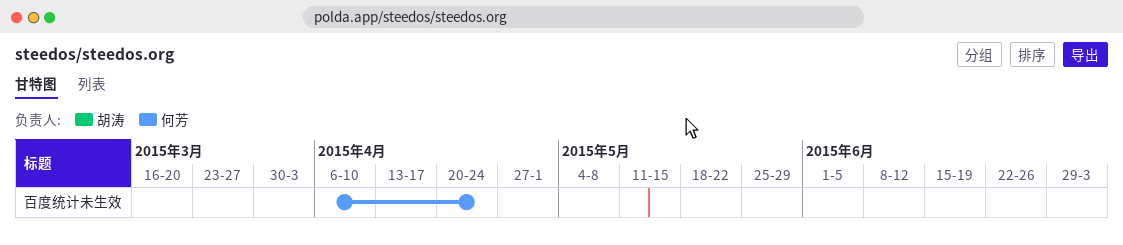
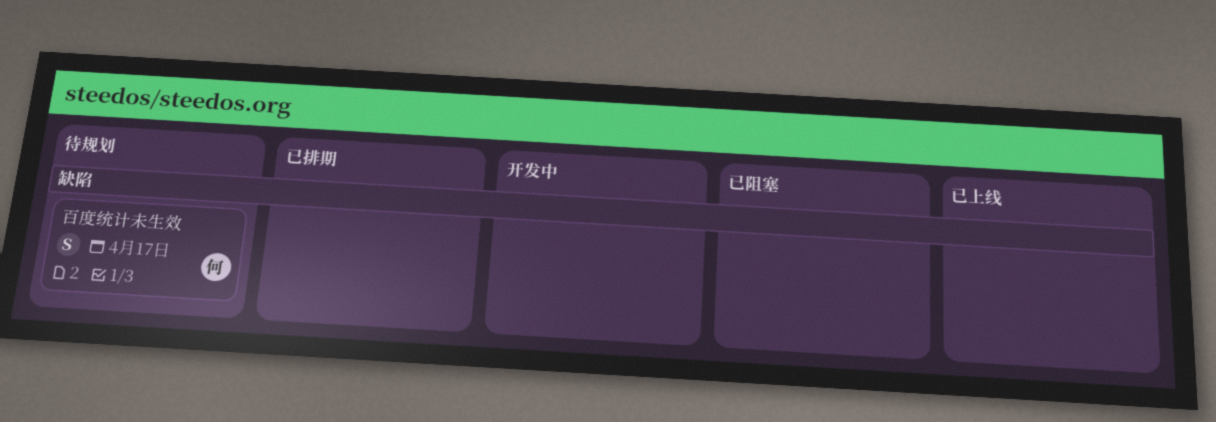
百度统计未生效, due: Apr 24 -> Apr 17

